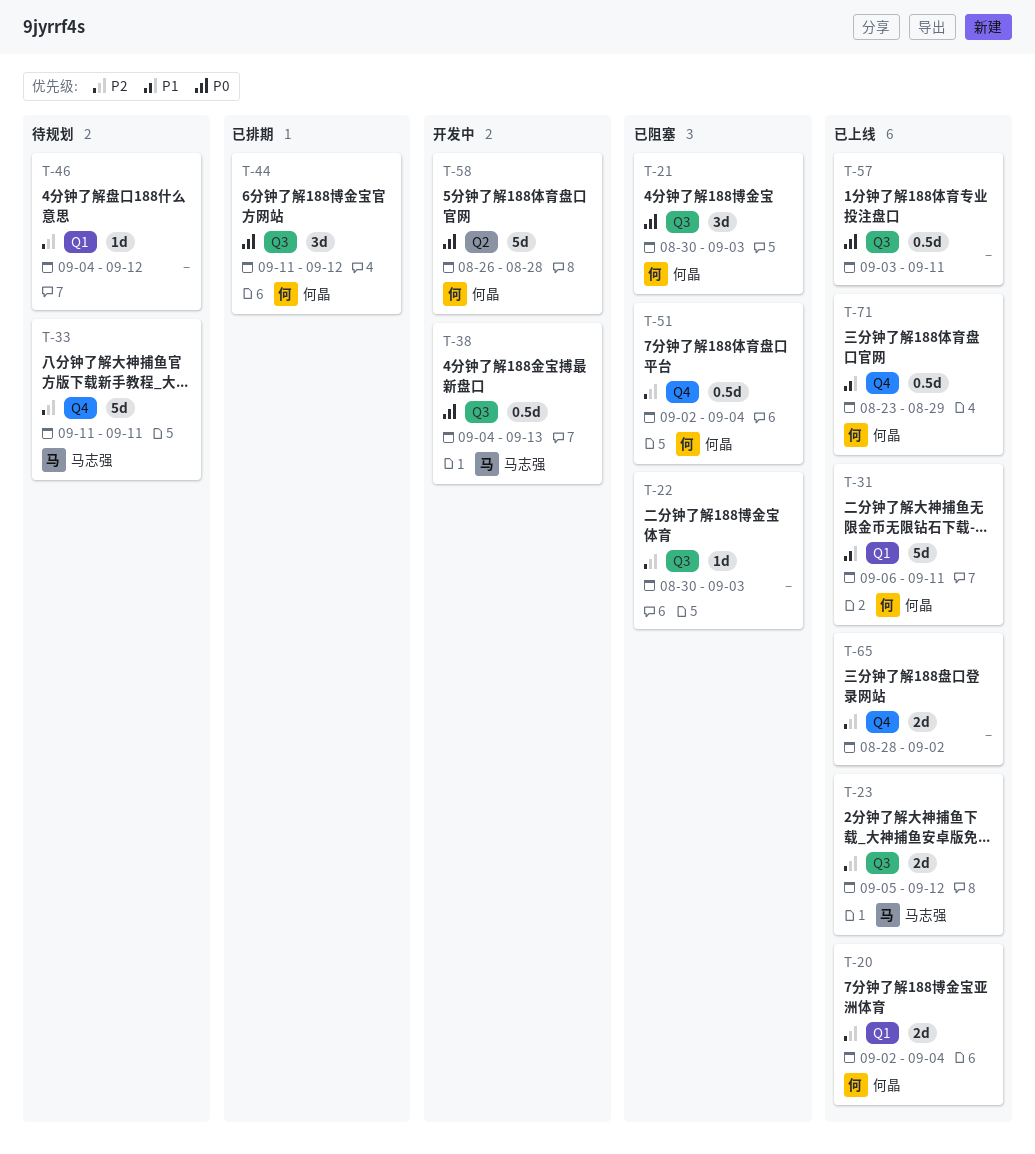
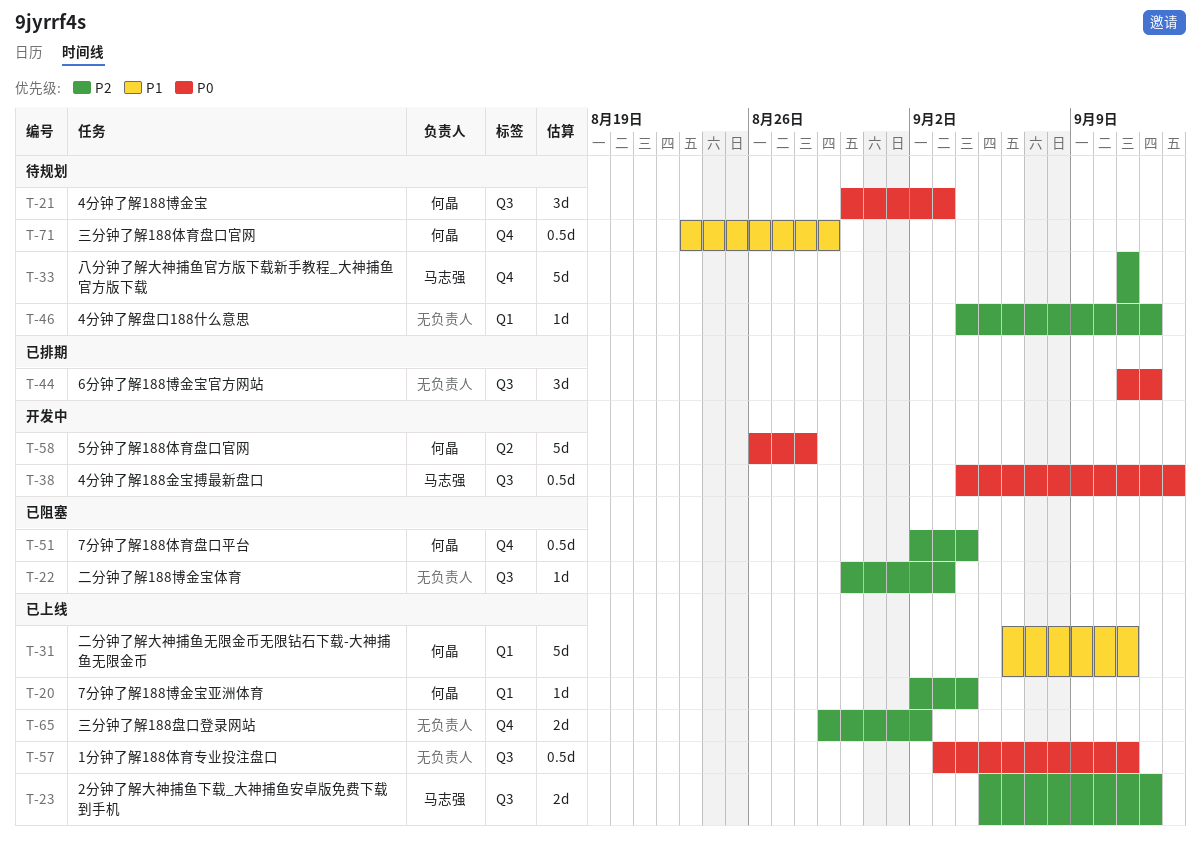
T-20, estimate: 2d -> 1d
T-21, status: 已阻塞 -> 待规划
T-44, owner: 何晶 -> none
T-65, start: Aug 28 -> Aug 29
T-71, status: 已上线 -> 待规划

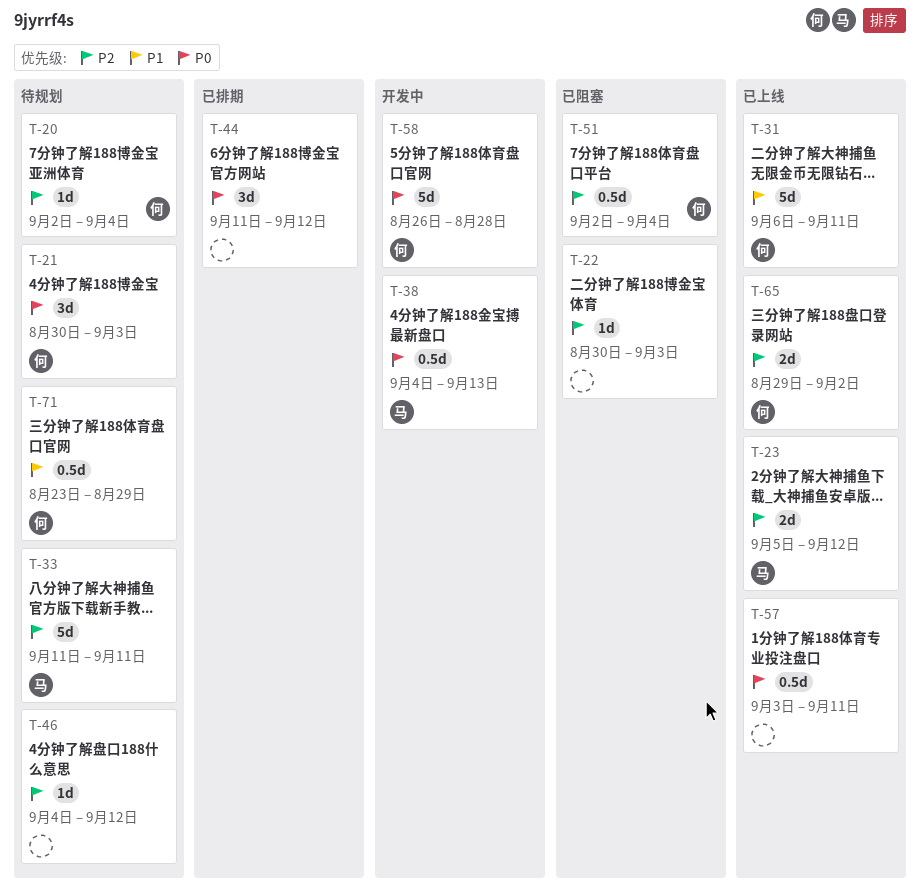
T-20, status: 已上线 -> 待规划
T-65, owner: none -> 何晶

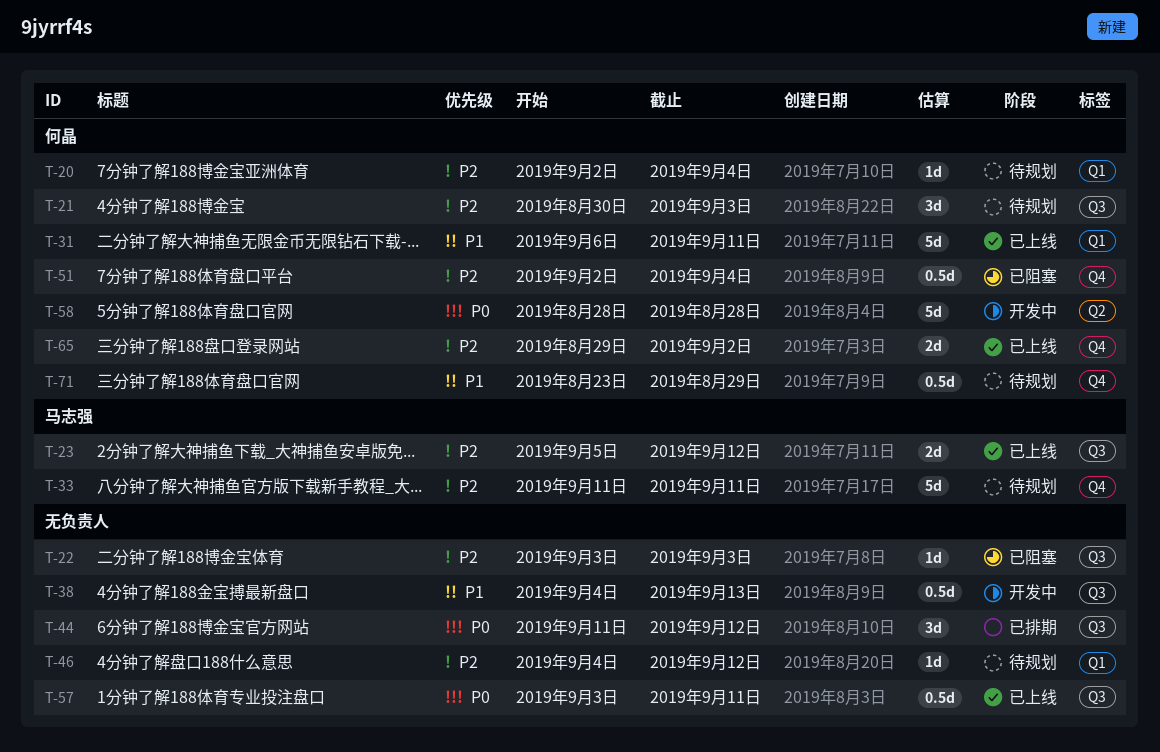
T-21, priority: P0 -> P2
T-22, start: Aug 30 -> Sep 3
T-38, owner: 马志强 -> none
T-38, priority: P0 -> P1
T-58, start: Aug 26 -> Aug 28

